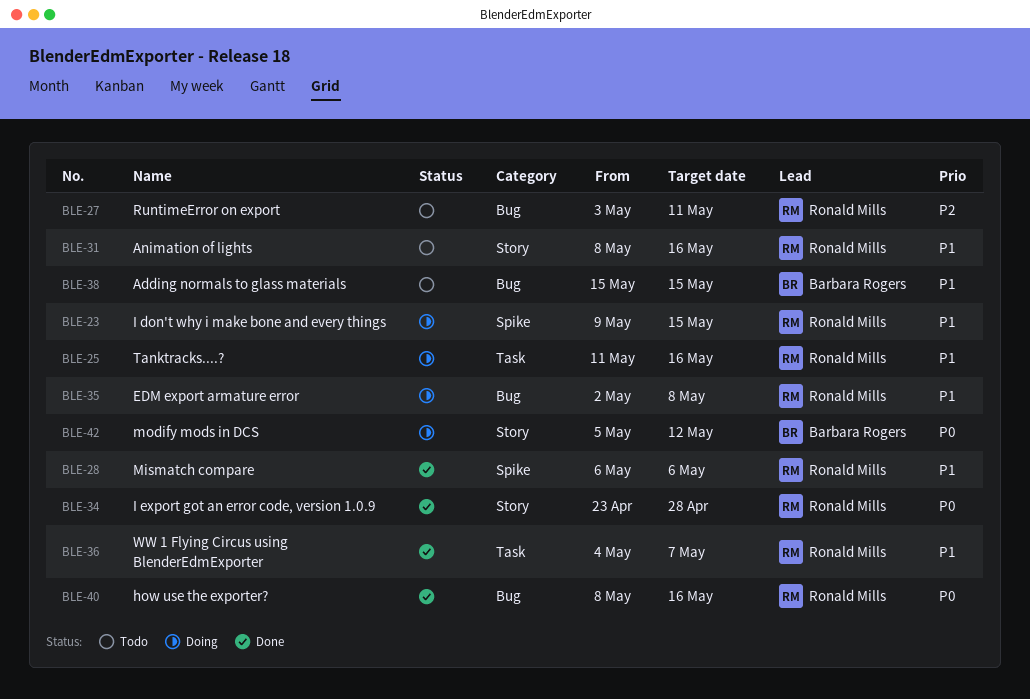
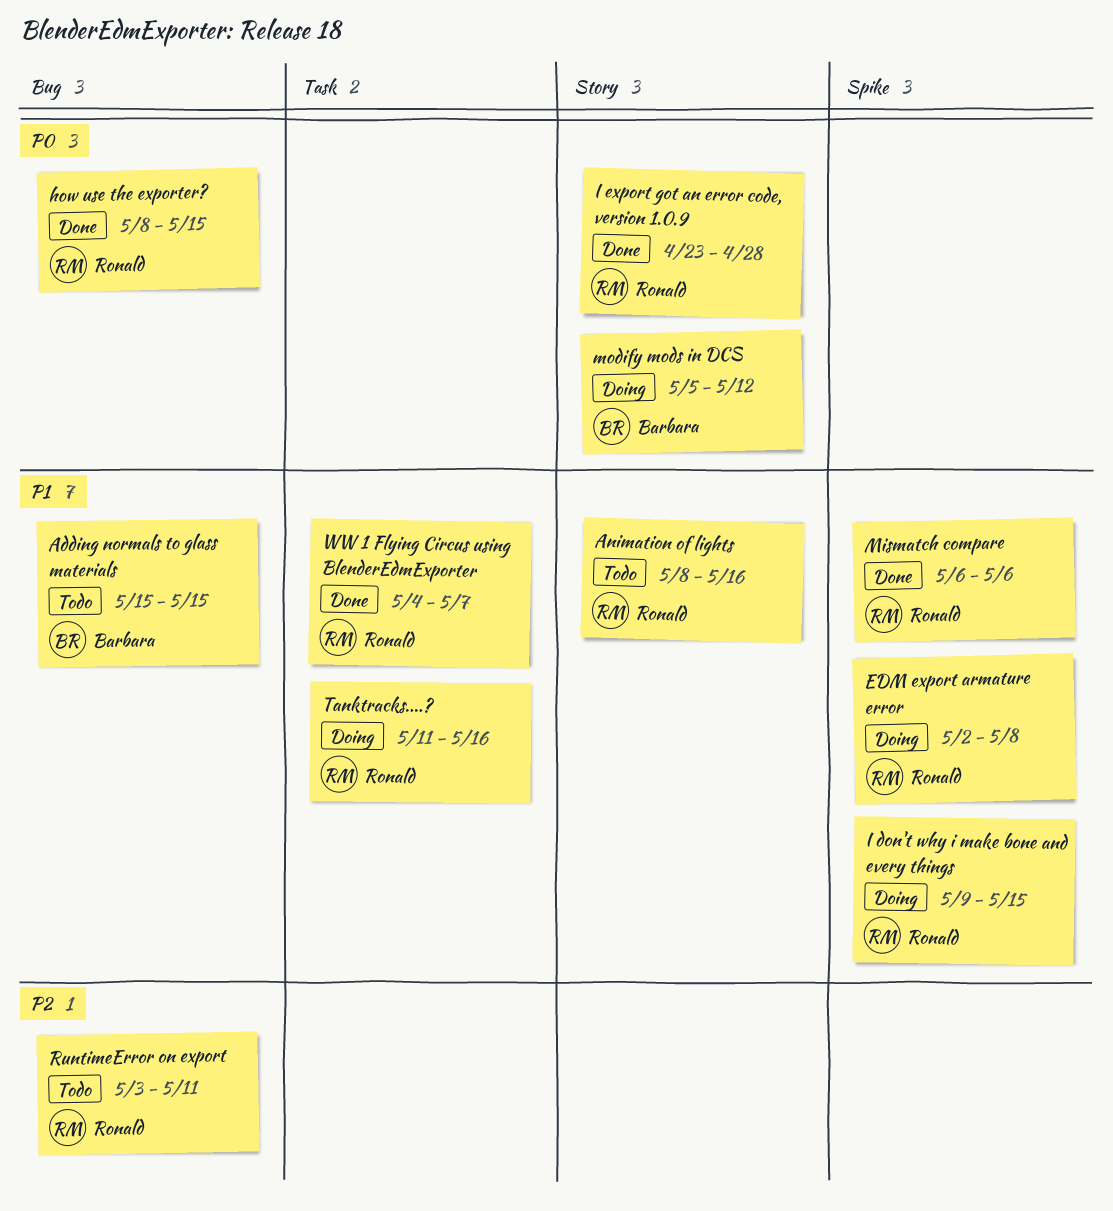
EDM export armature error, label: Bug -> Spike
how use the exporter?, due: May 16 -> May 15

